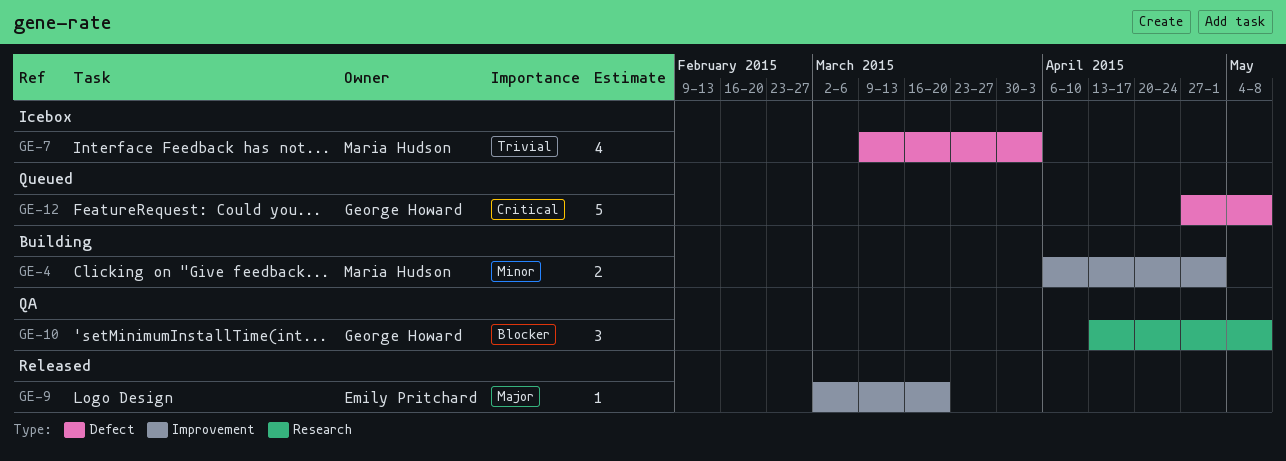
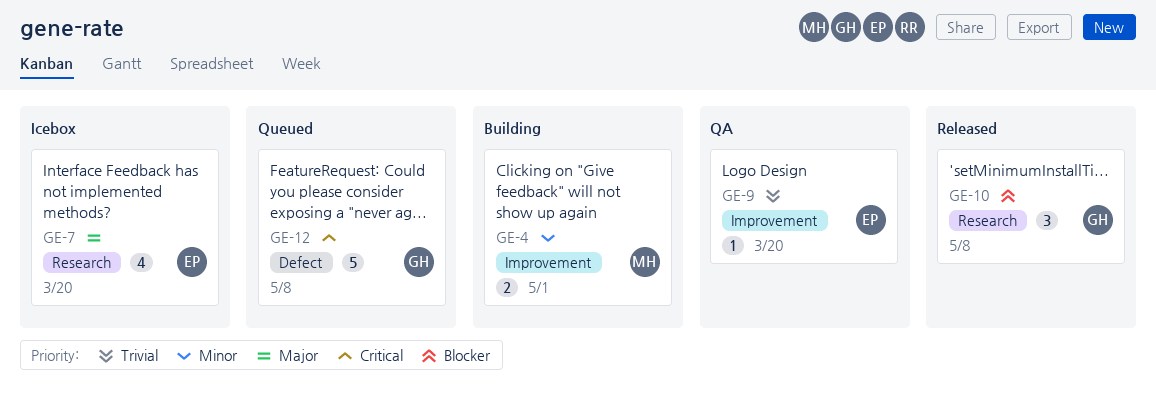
GE-7, owner: Maria Hudson -> Emily Pritchard
GE-7, priority: Trivial -> Major
GE-7, label: Defect -> Research
GE-7, due: Apr 3 -> Mar 20
GE-9, status: Released -> QA
GE-9, priority: Major -> Trivial
GE-10, status: QA -> Released

